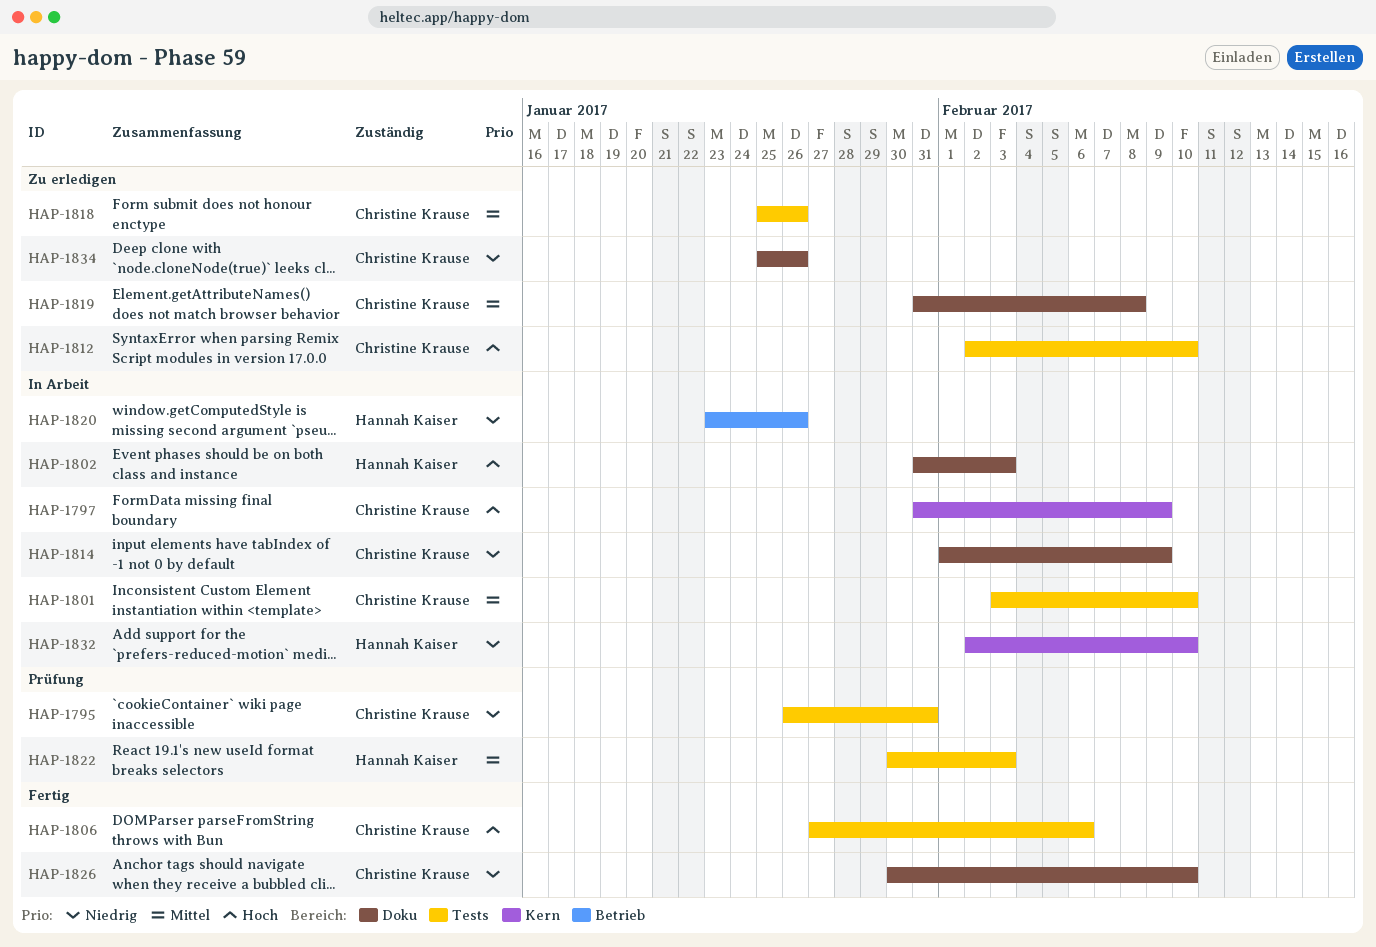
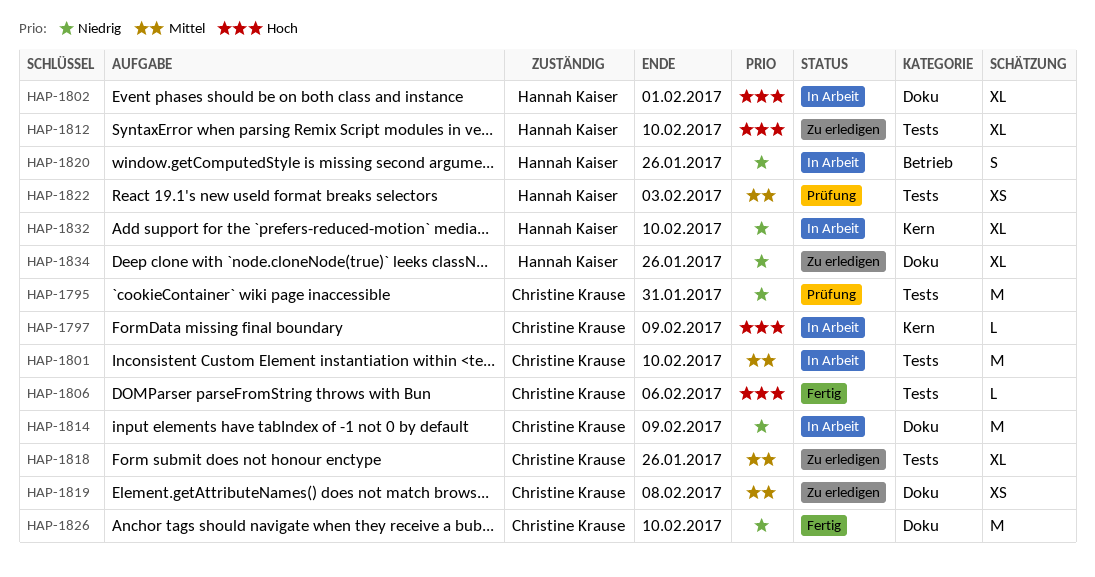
HAP-1802, due: Feb 3 -> Feb 1
HAP-1812, owner: Christine Krause -> Hannah Kaiser
HAP-1834, owner: Christine Krause -> Hannah Kaiser

